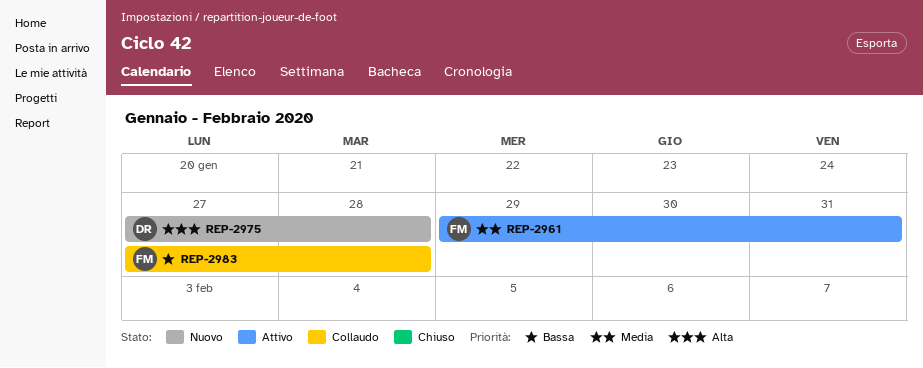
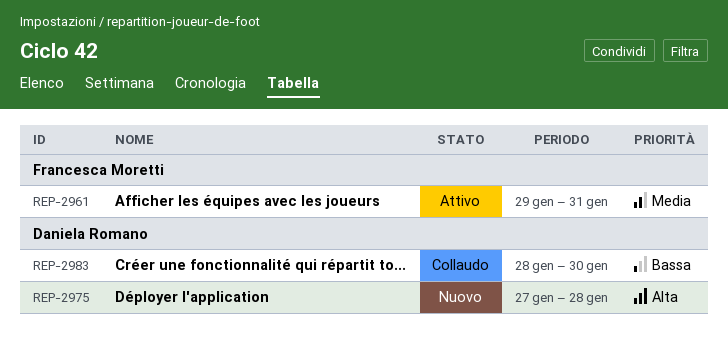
REP-2983, owner: Francesca Moretti -> Daniela Romano
REP-2983, start: Jan 27 -> Jan 28
REP-2983, due: Jan 28 -> Jan 30

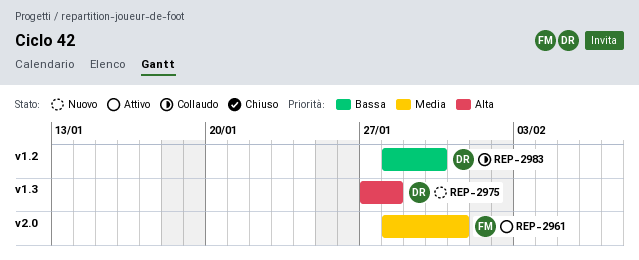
REP-2961, start: Jan 29 -> Jan 28

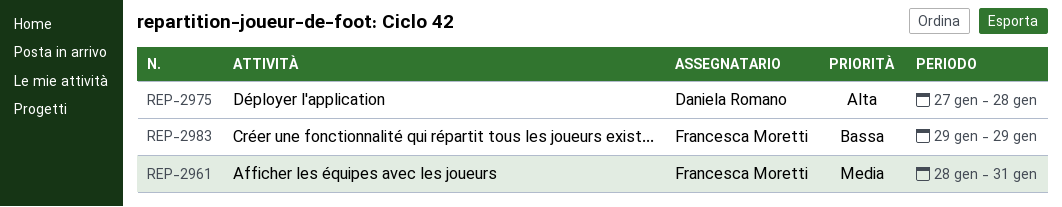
REP-2983, owner: Daniela Romano -> Francesca Moretti
REP-2983, start: Jan 28 -> Jan 29
REP-2983, due: Jan 30 -> Jan 29

